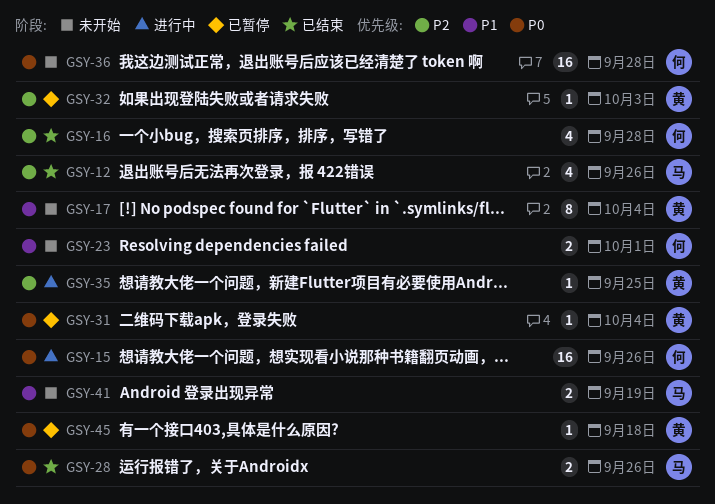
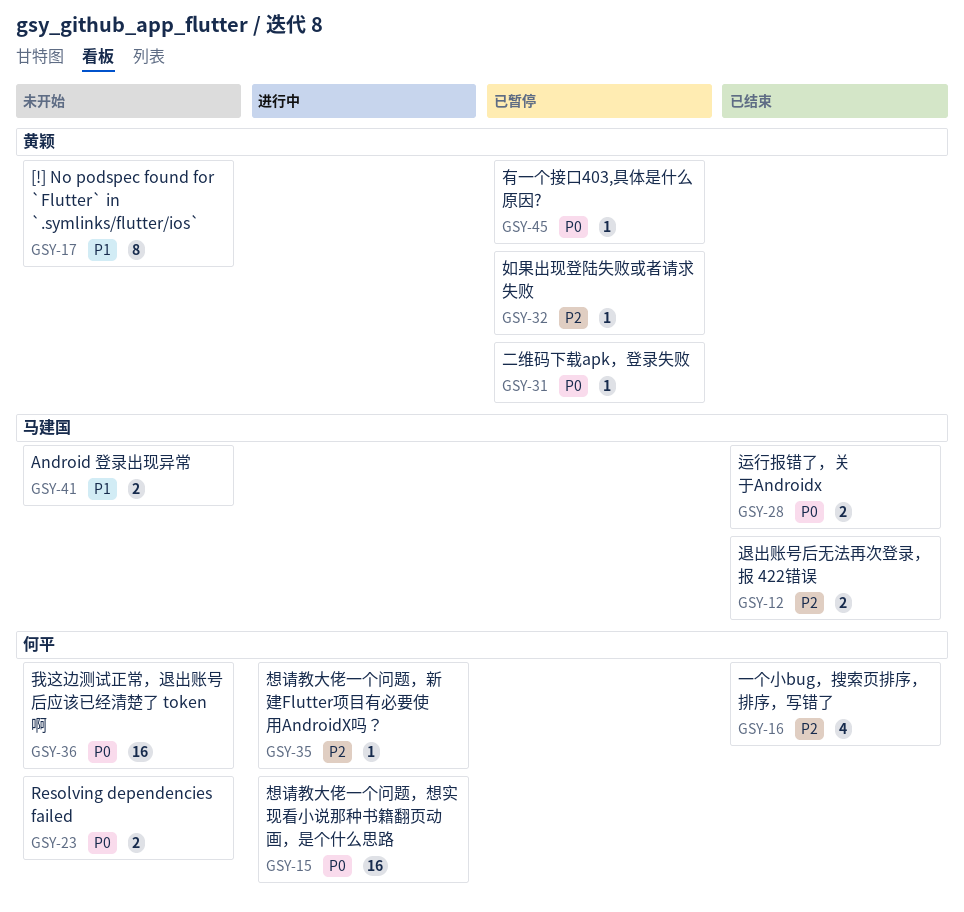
GSY-12, estimate: 4 -> 2
GSY-23, priority: P1 -> P0
GSY-35, owner: 黄颖 -> 何平

